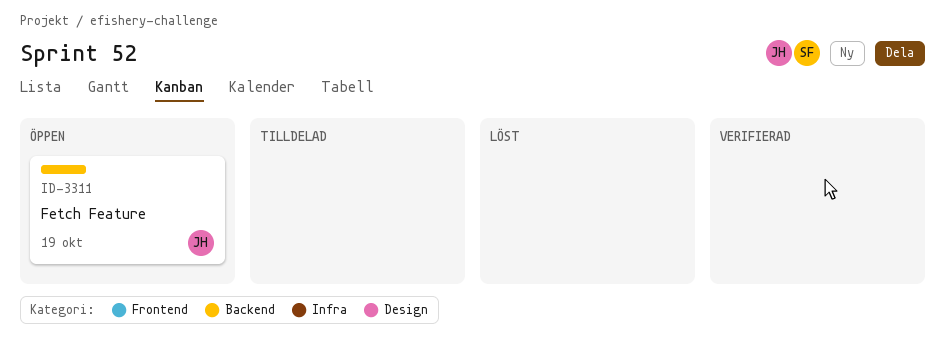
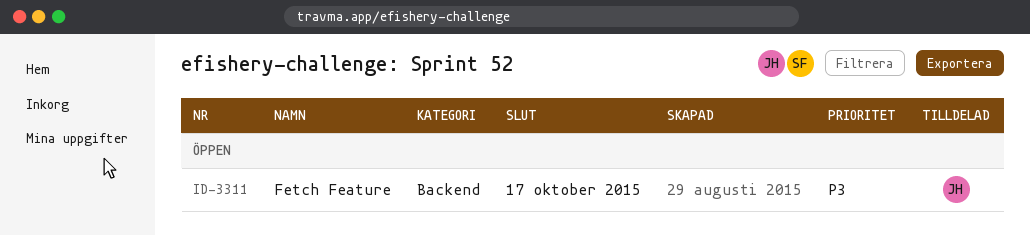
ID-3311, due: Oct 19 -> Oct 17

